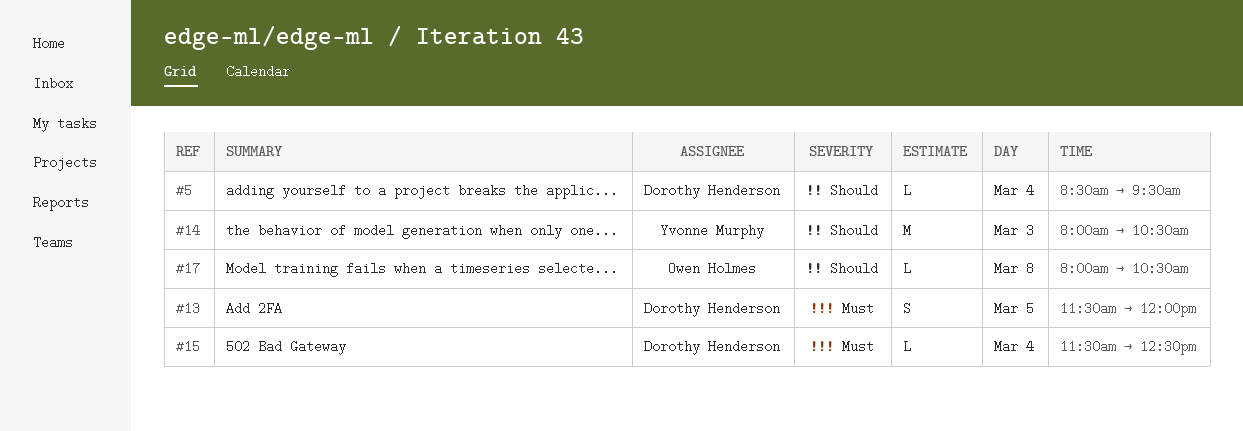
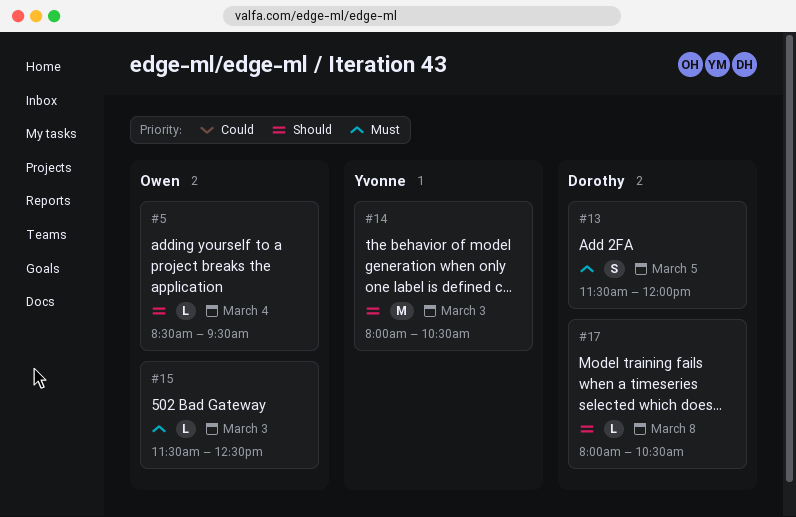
#5, owner: Dorothy Henderson -> Owen Holmes
#15, owner: Dorothy Henderson -> Owen Holmes
#15, day: Mar 4 -> Mar 3
#17, owner: Owen Holmes -> Dorothy Henderson

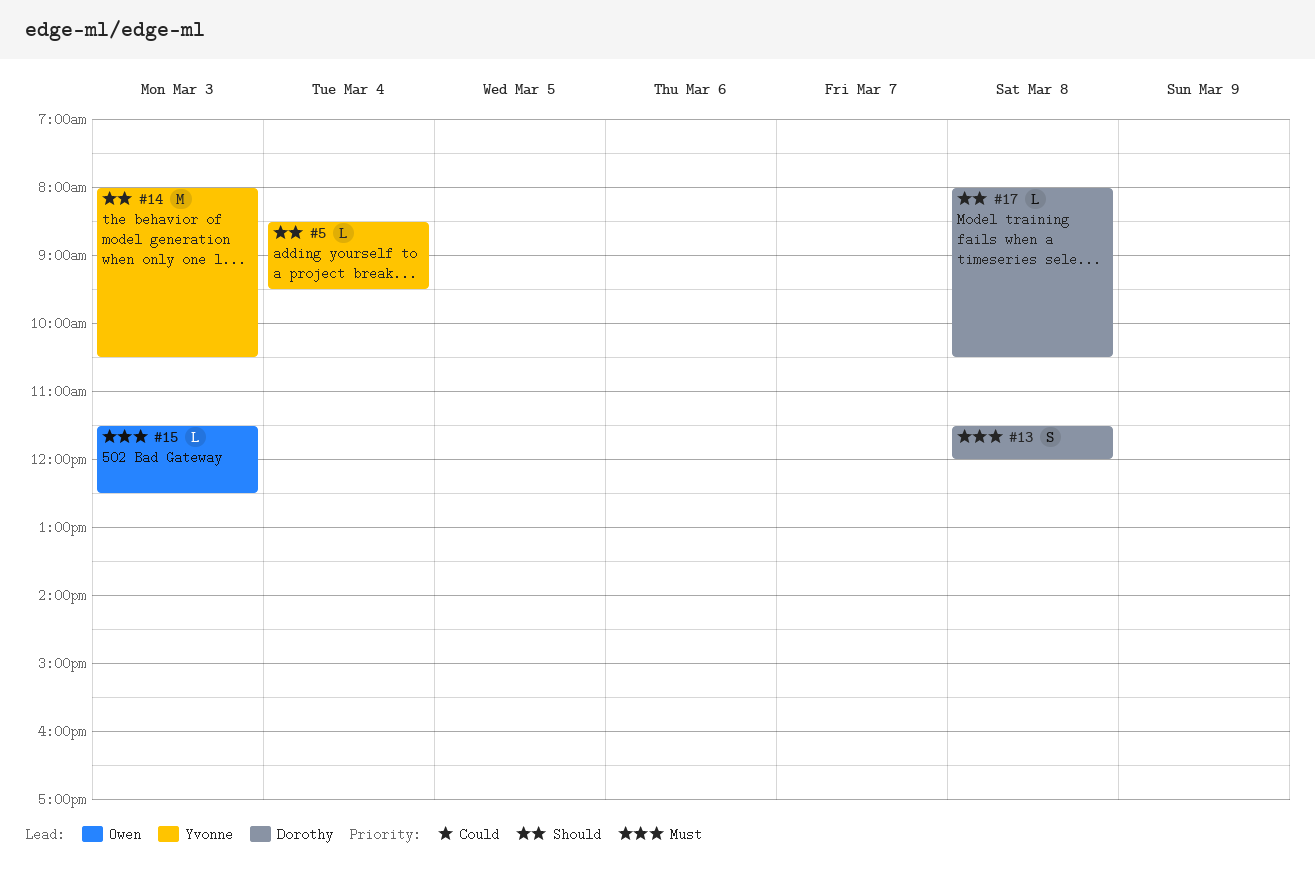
#5, owner: Owen -> Yvonne
#13, day: Mar 5 -> Mar 8

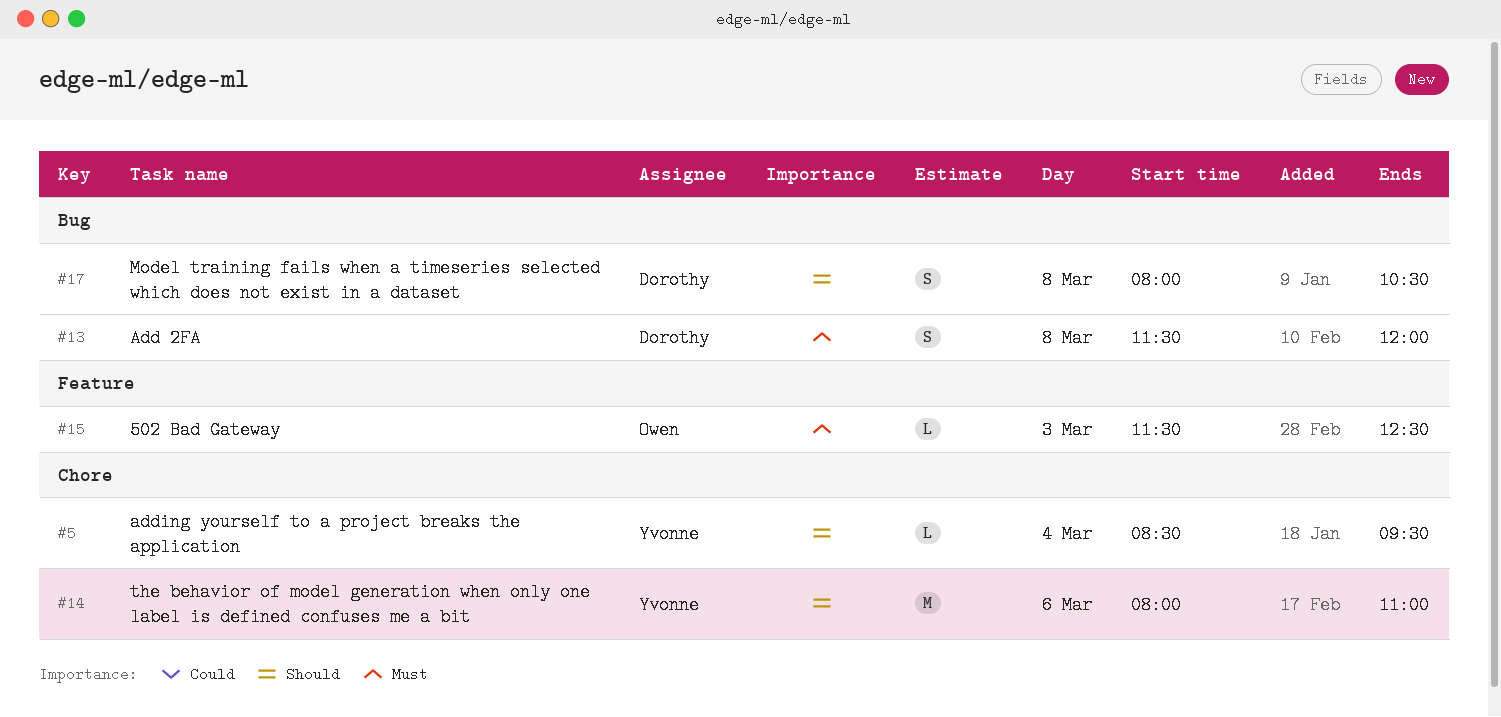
#14, day: Mar 3 -> Mar 6
#14, ends: 10:30 -> 11:00
#17, estimate: L -> S

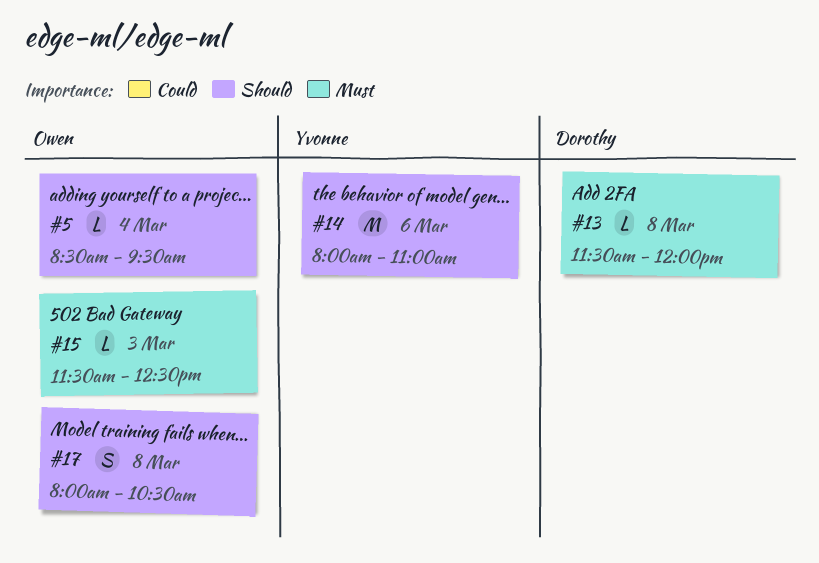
#5, owner: Yvonne -> Owen
#13, estimate: S -> L
#17, owner: Dorothy -> Owen

